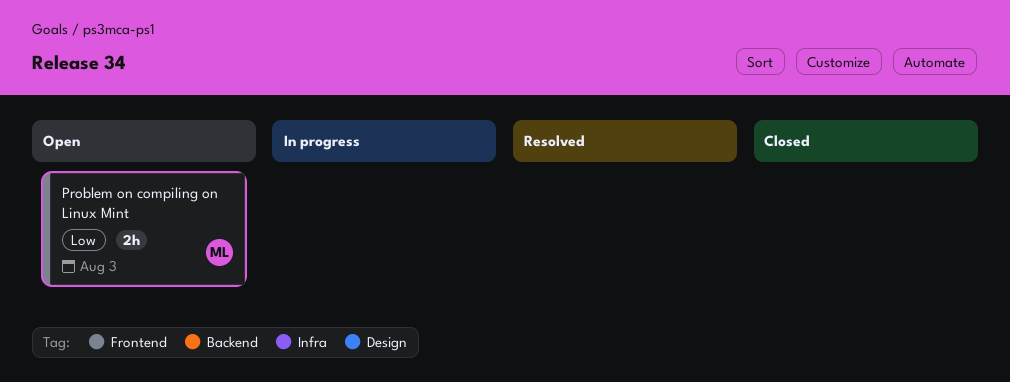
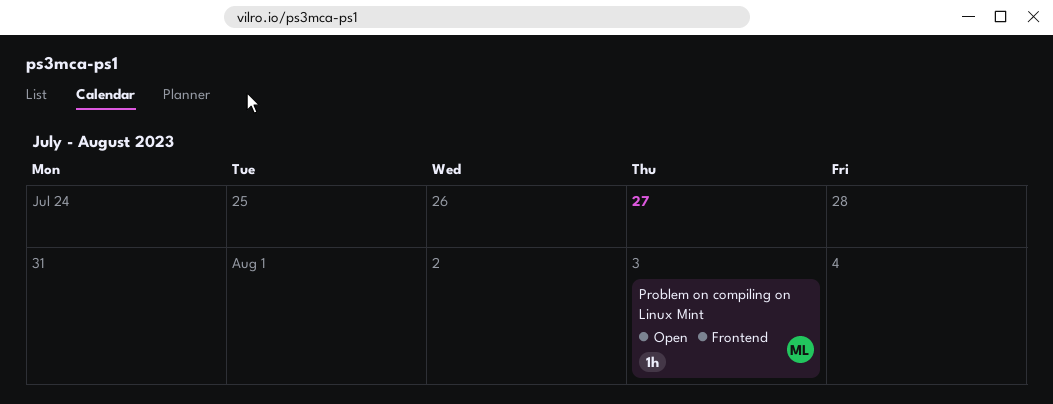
Problem on compiling on Linux Mint, estimate: 2h -> 1h

